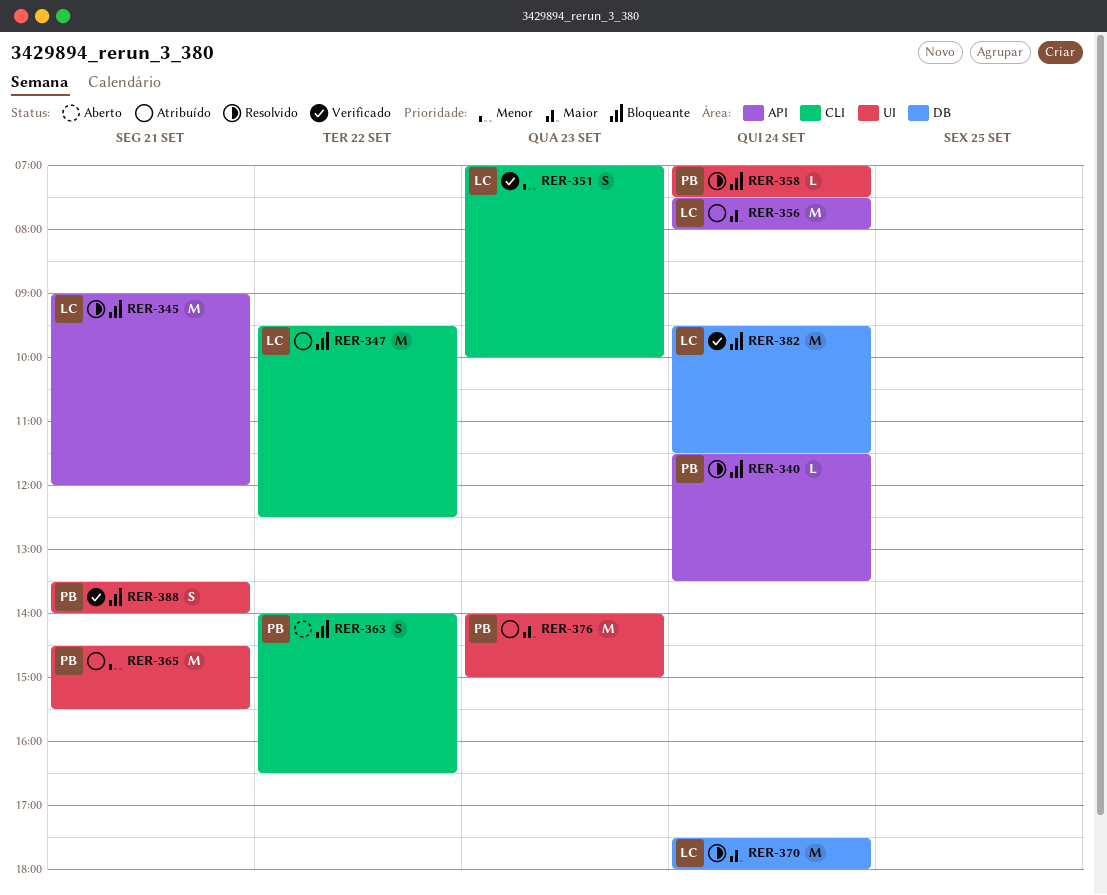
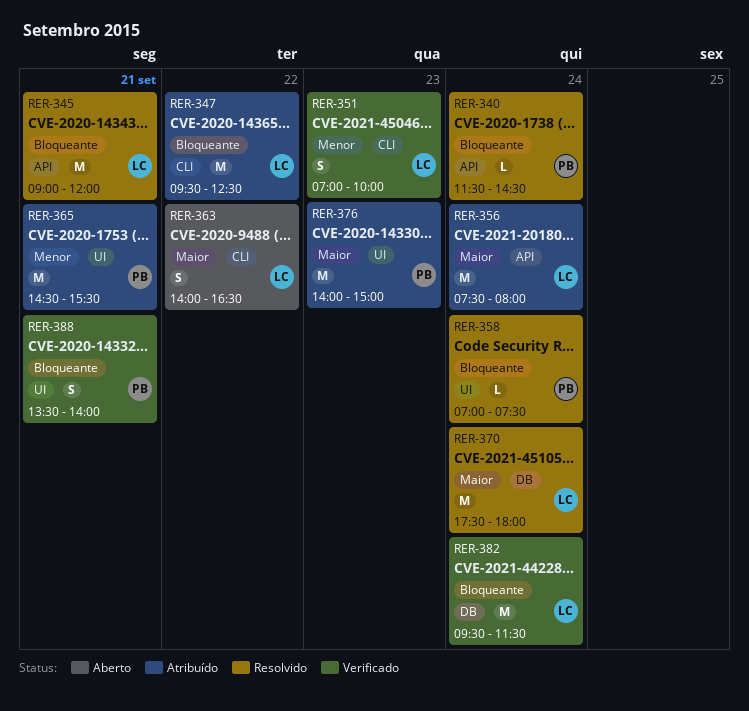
RER-340, ends: 13:30 -> 14:30
RER-363, owner: PB -> LC
RER-363, priority: Bloqueante -> Maior

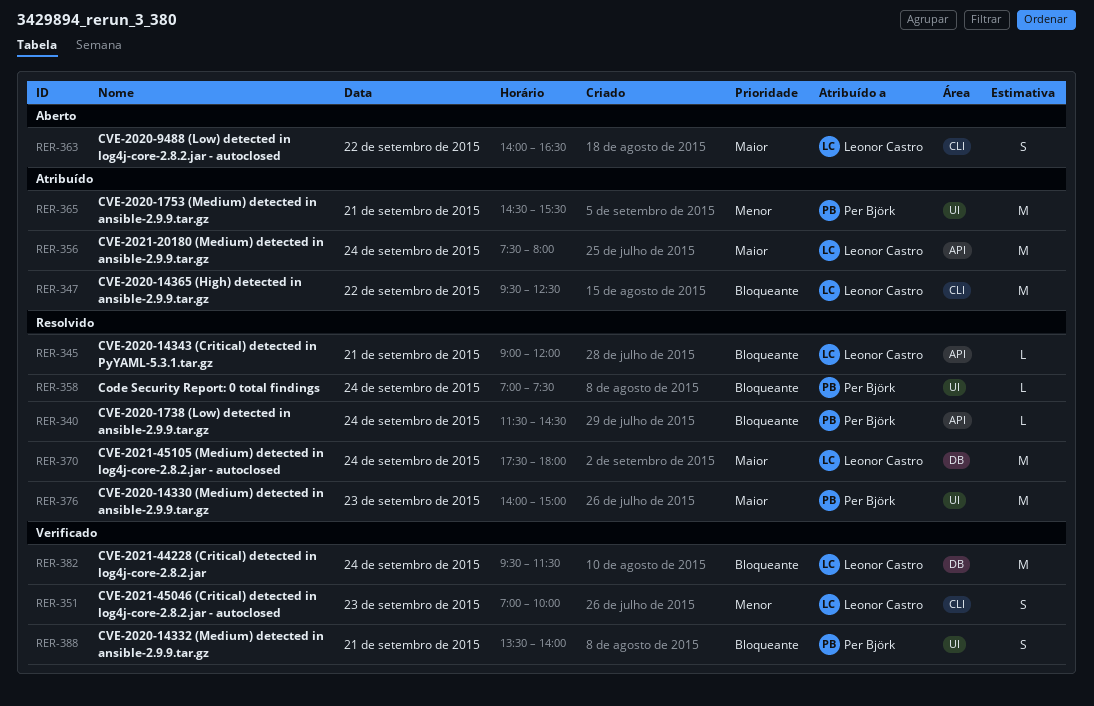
RER-345, estimate: M -> L
RER-376, status: Atribuído -> Resolvido

